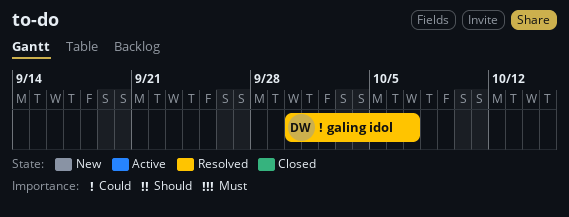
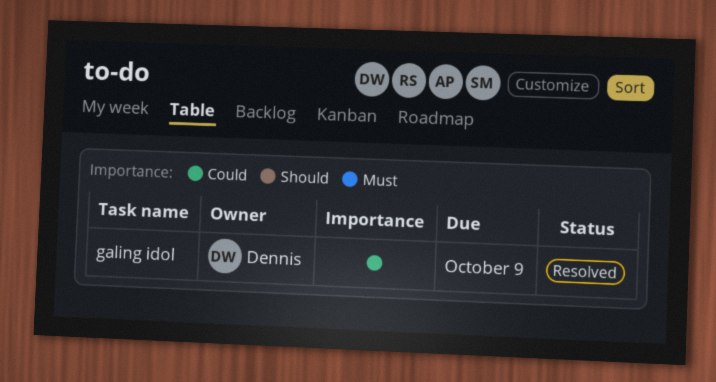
galing idol, due: Oct 7 -> Oct 9

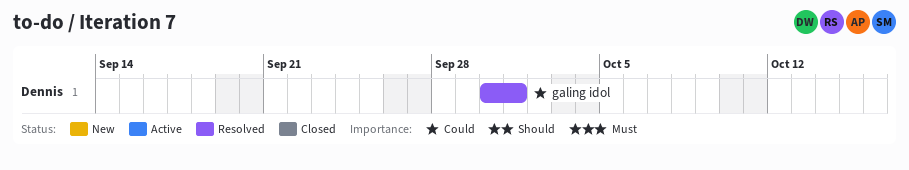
galing idol, due: Oct 9 -> Oct 1

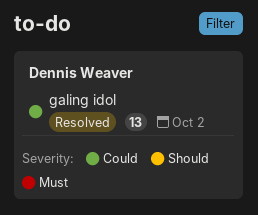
galing idol, due: Oct 1 -> Oct 2

